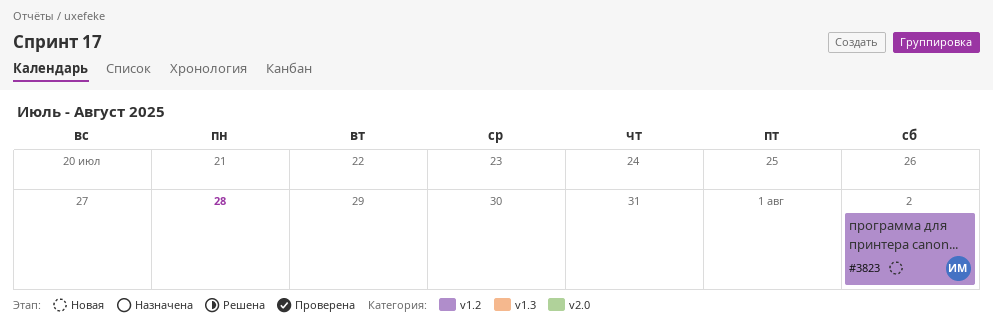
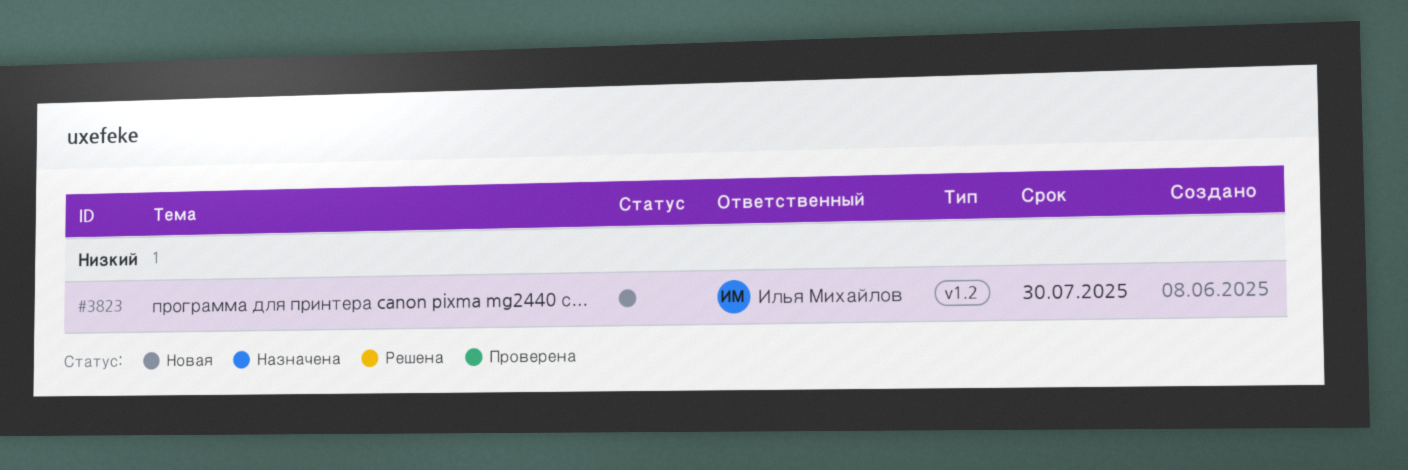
#3823, due: Aug 2 -> Jul 30

